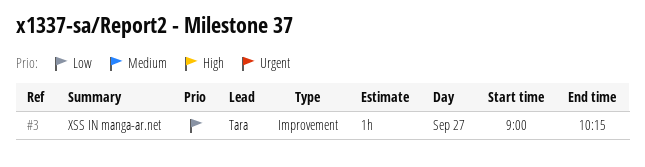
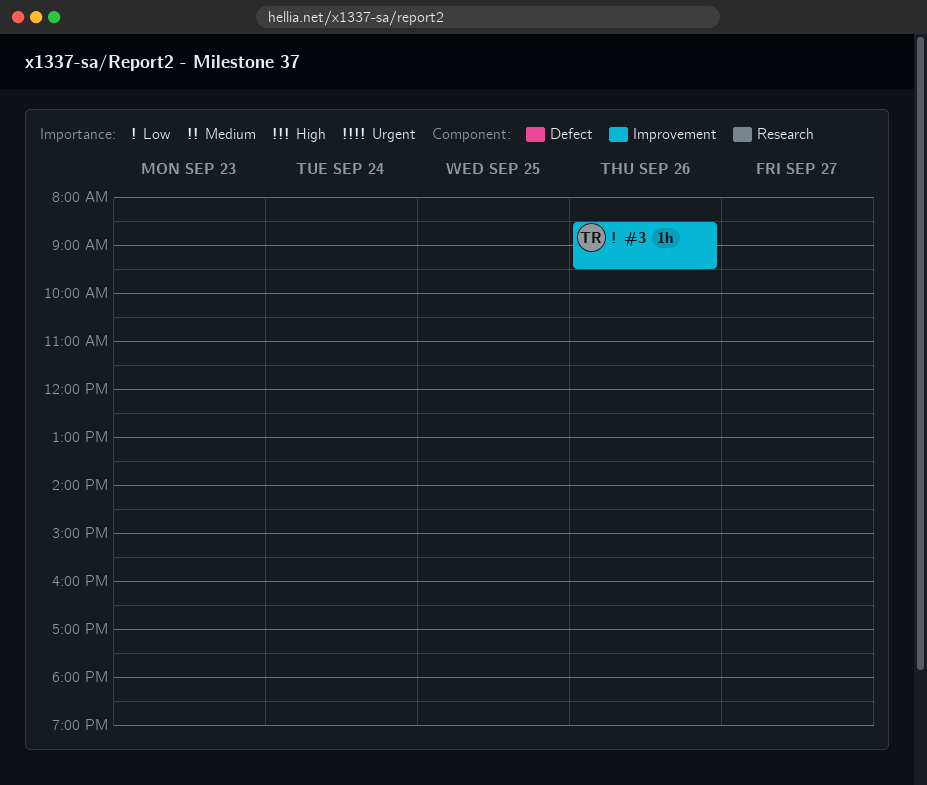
#3, day: Sep 27 -> Sep 26
#3, begins: 09:00 -> 08:30
#3, ends: 10:15 -> 09:30

